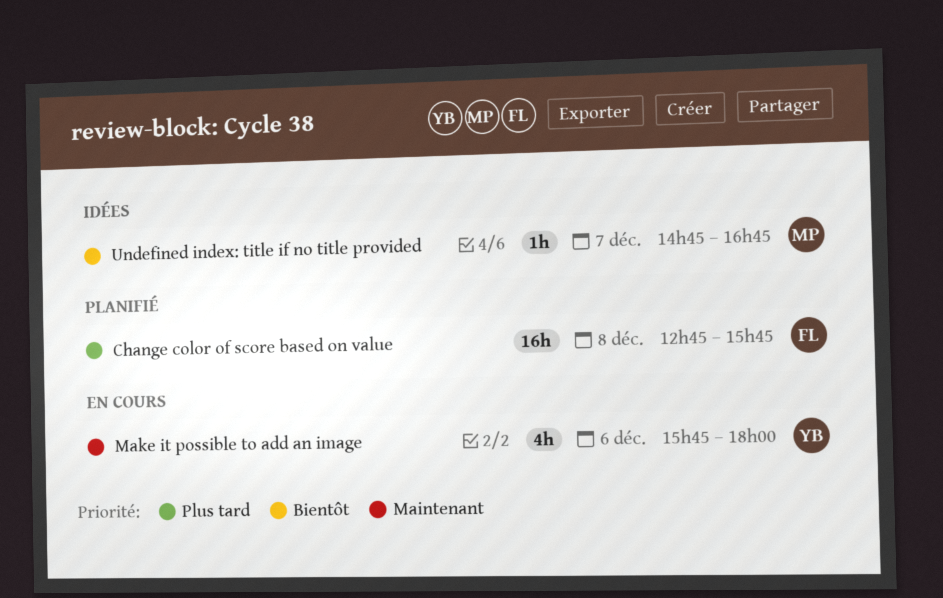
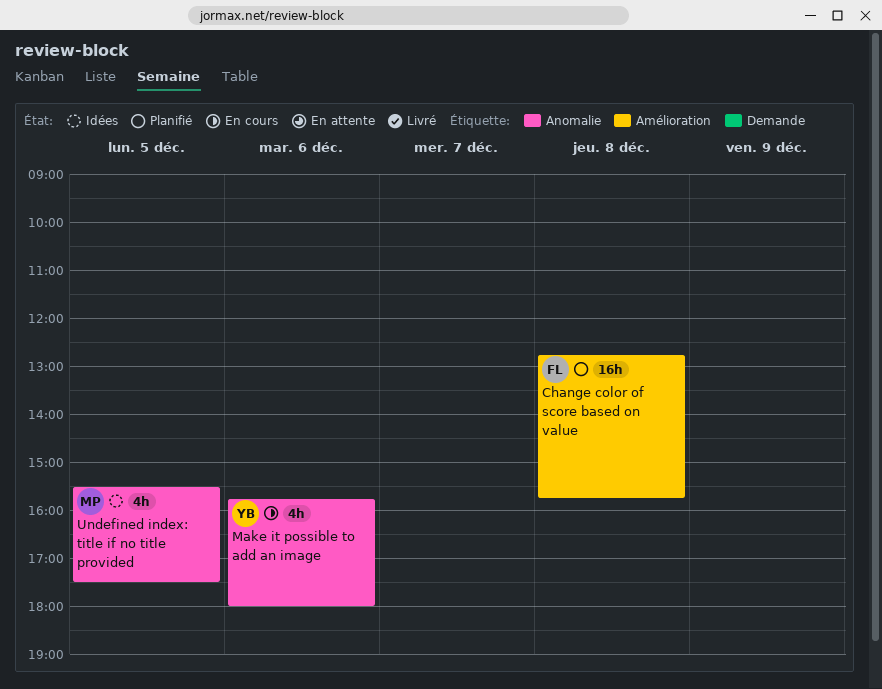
Undefined index: title if no title provided, estimate: 1h -> 4h
Undefined index: title if no title provided, day: Dec 7 -> Dec 5
Undefined index: title if no title provided, begins: 14:45 -> 15:30
Undefined index: title if no title provided, ends: 16:45 -> 17:30

